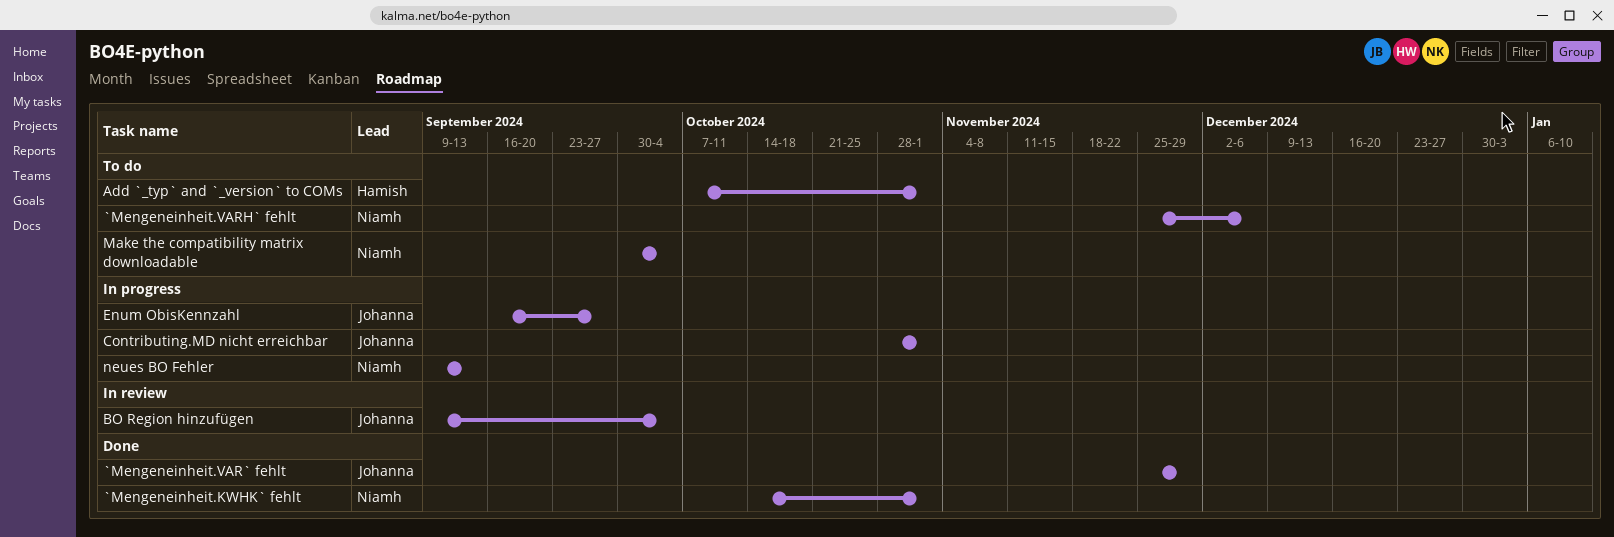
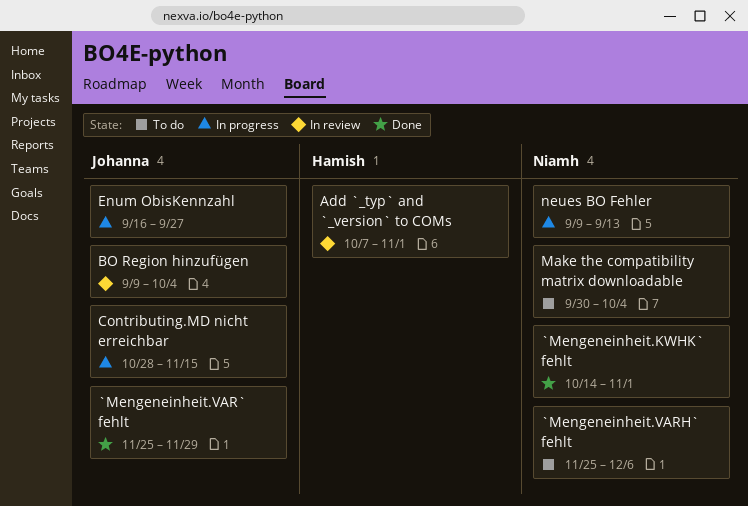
Add `_typ` and `_version` to COMs, status: To do -> In review
Contributing.MD nicht erreichbar, due: Nov 1 -> Nov 15

